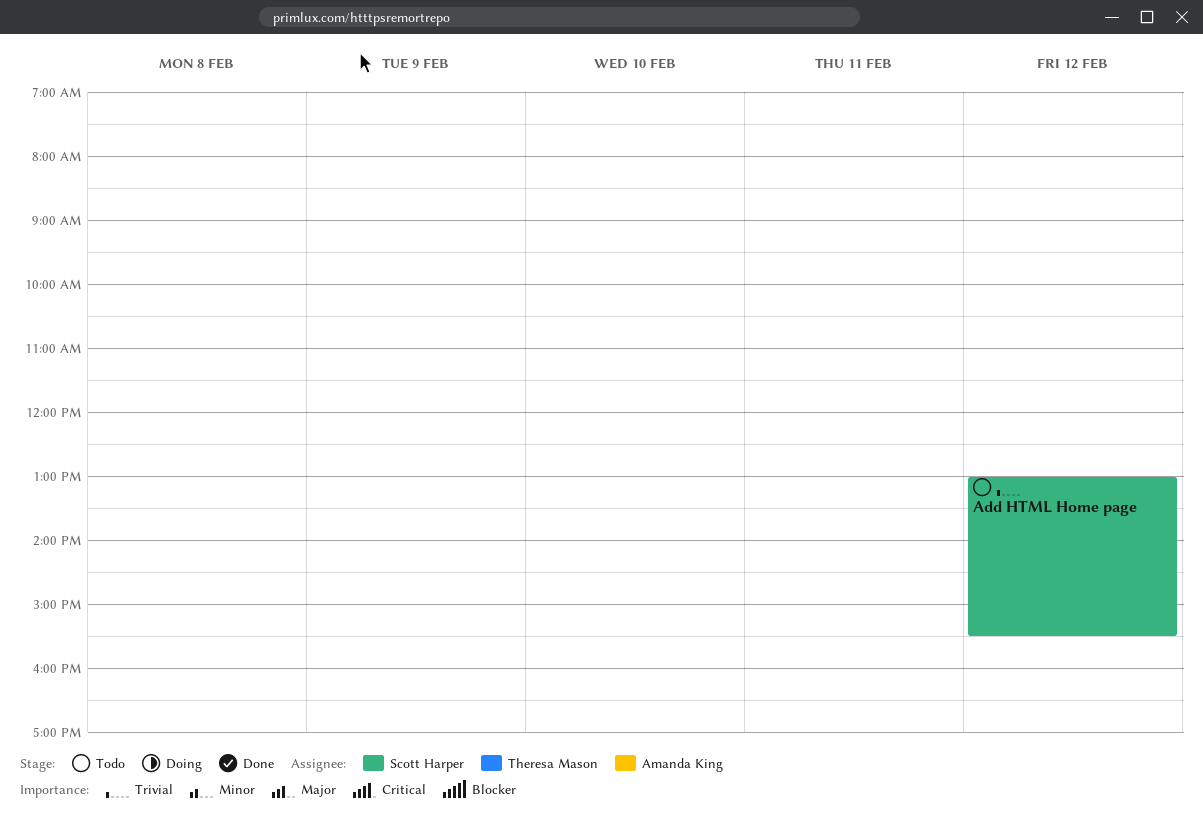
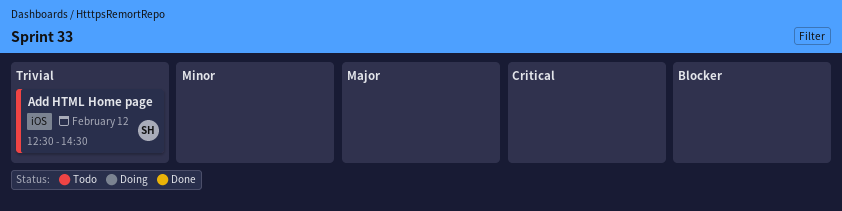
Add HTML Home page, begins: 13:00 -> 12:30
Add HTML Home page, ends: 15:30 -> 14:30

